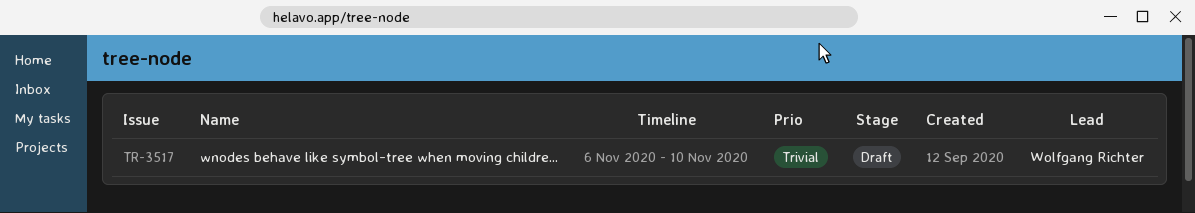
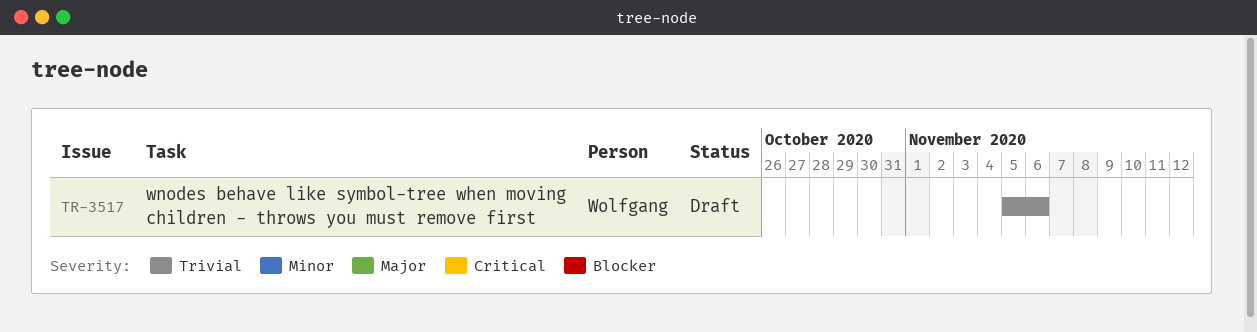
TR-3517, start: Nov 6 -> Nov 5
TR-3517, due: Nov 10 -> Nov 6

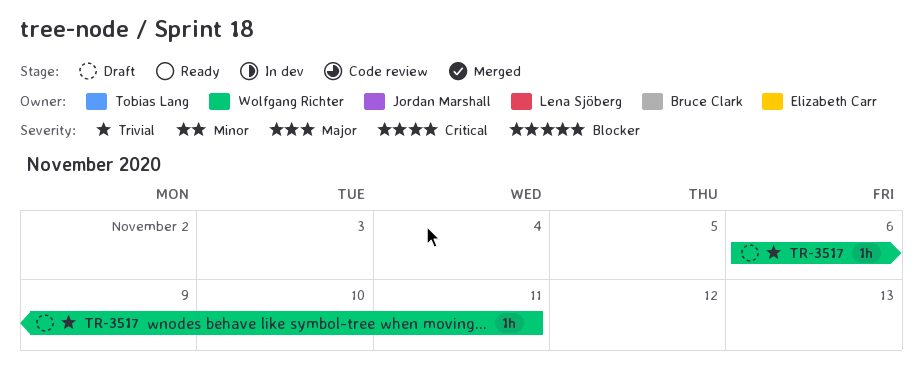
TR-3517, start: Nov 5 -> Nov 6
TR-3517, due: Nov 6 -> Nov 11

